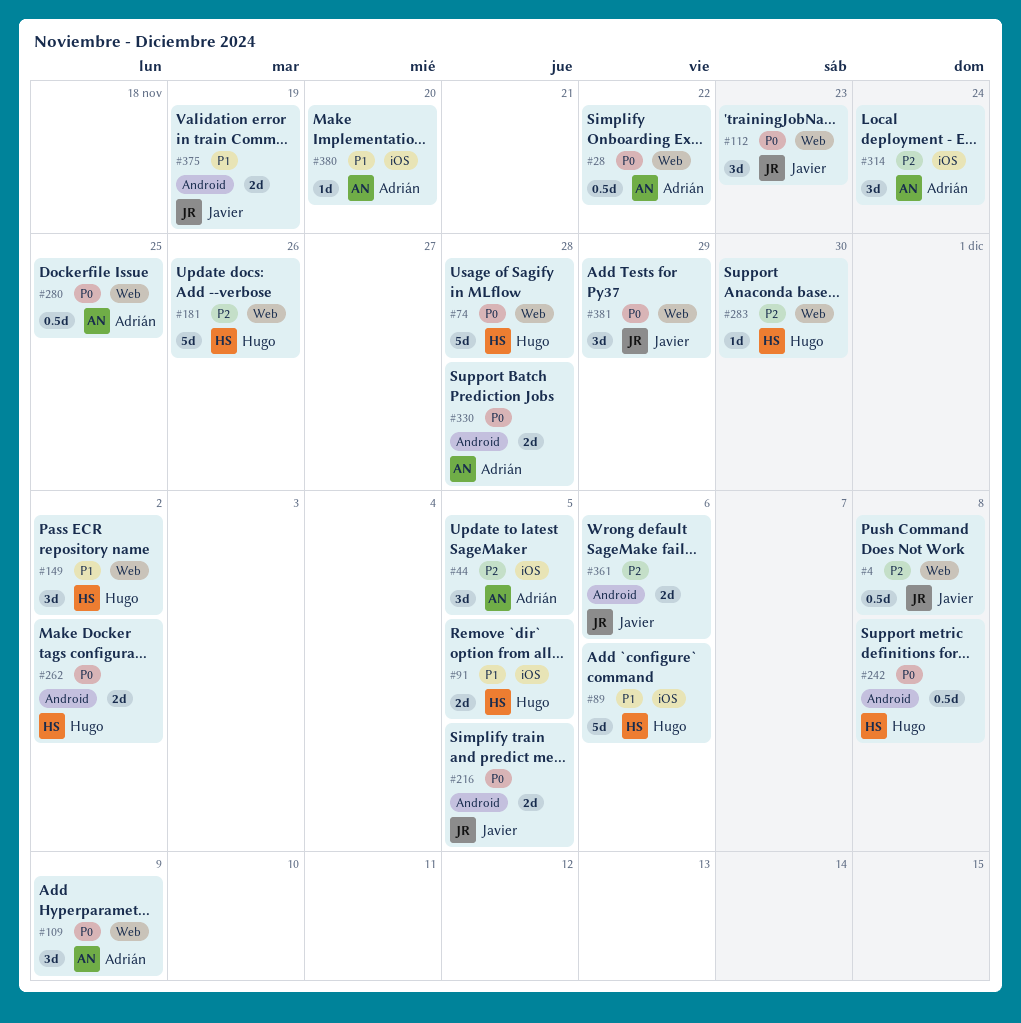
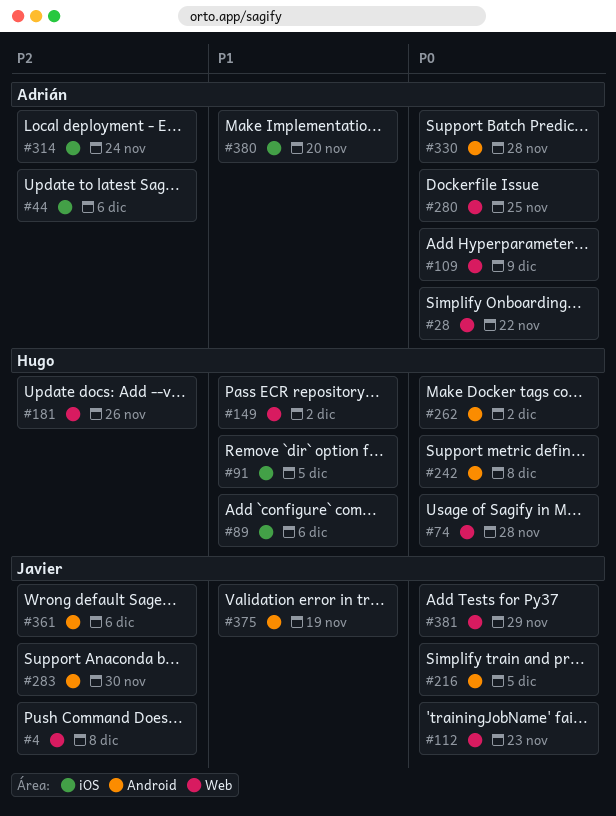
#44, due: Dec 5 -> Dec 6
#283, owner: Hugo -> Javier
#283, label: Web -> Android

